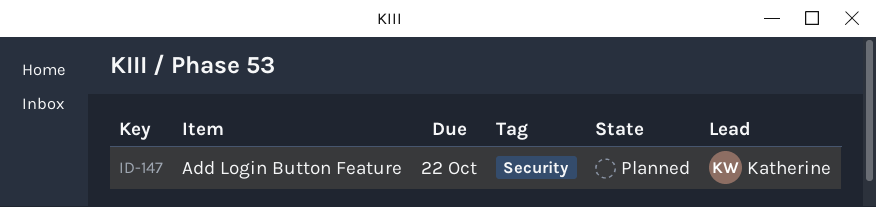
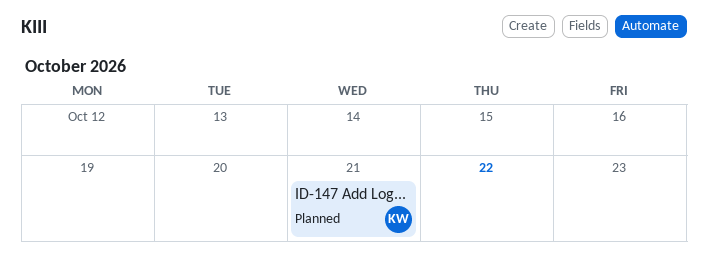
ID-147, due: Oct 22 -> Oct 21

